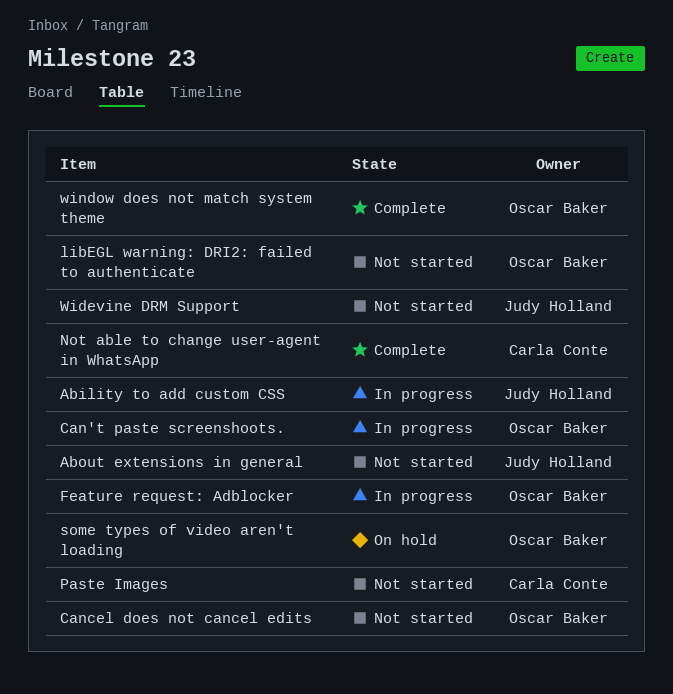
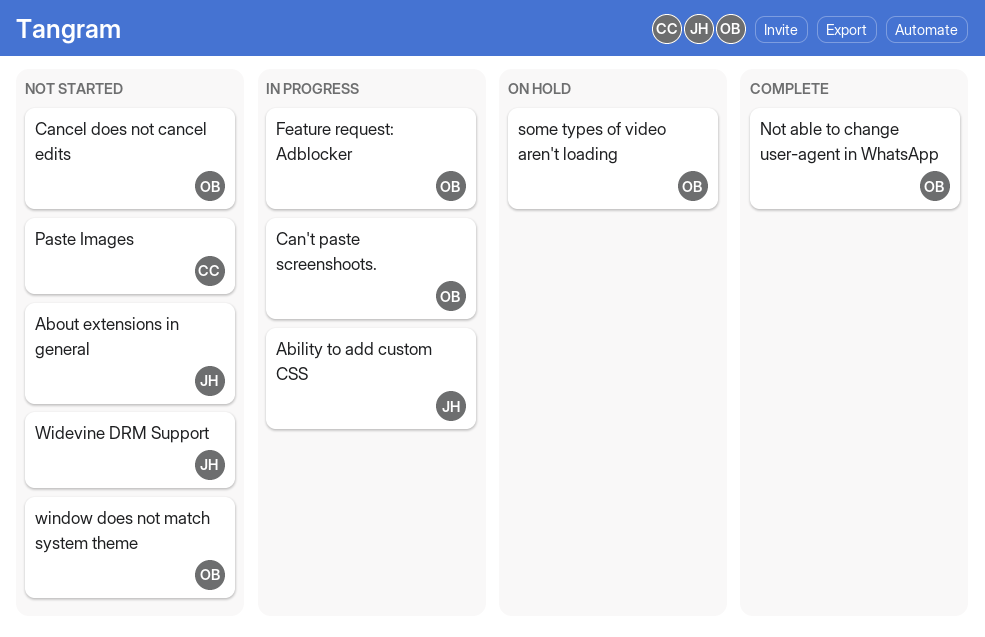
libEGL warning: DRI2: failed to authenticate: present -> none
Not able to change user-agent in WhatsApp, owner: Carla Conte -> Oscar Baker
window does not match system theme, status: Complete -> Not started

